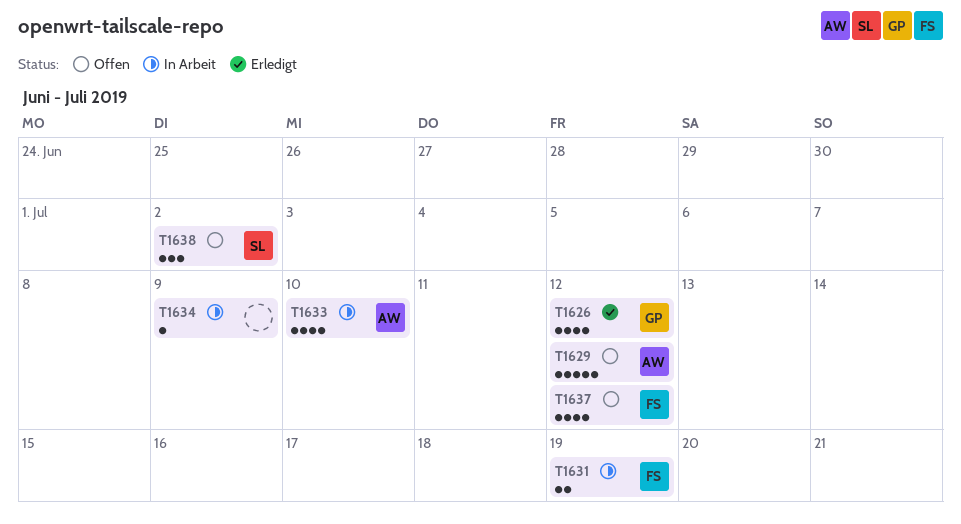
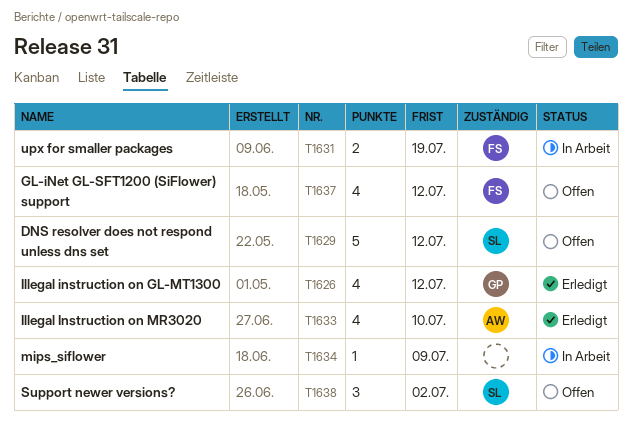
T1629, owner: AW -> SL
T1633, status: In Arbeit -> Erledigt

